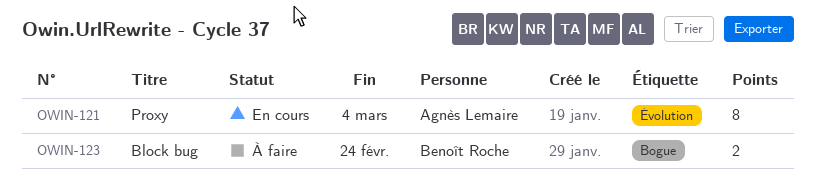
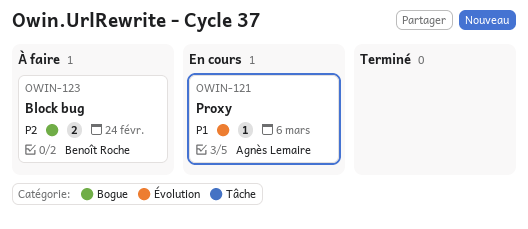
OWIN-121, estimate: 8 -> 1
OWIN-121, due: Mar 4 -> Mar 6

